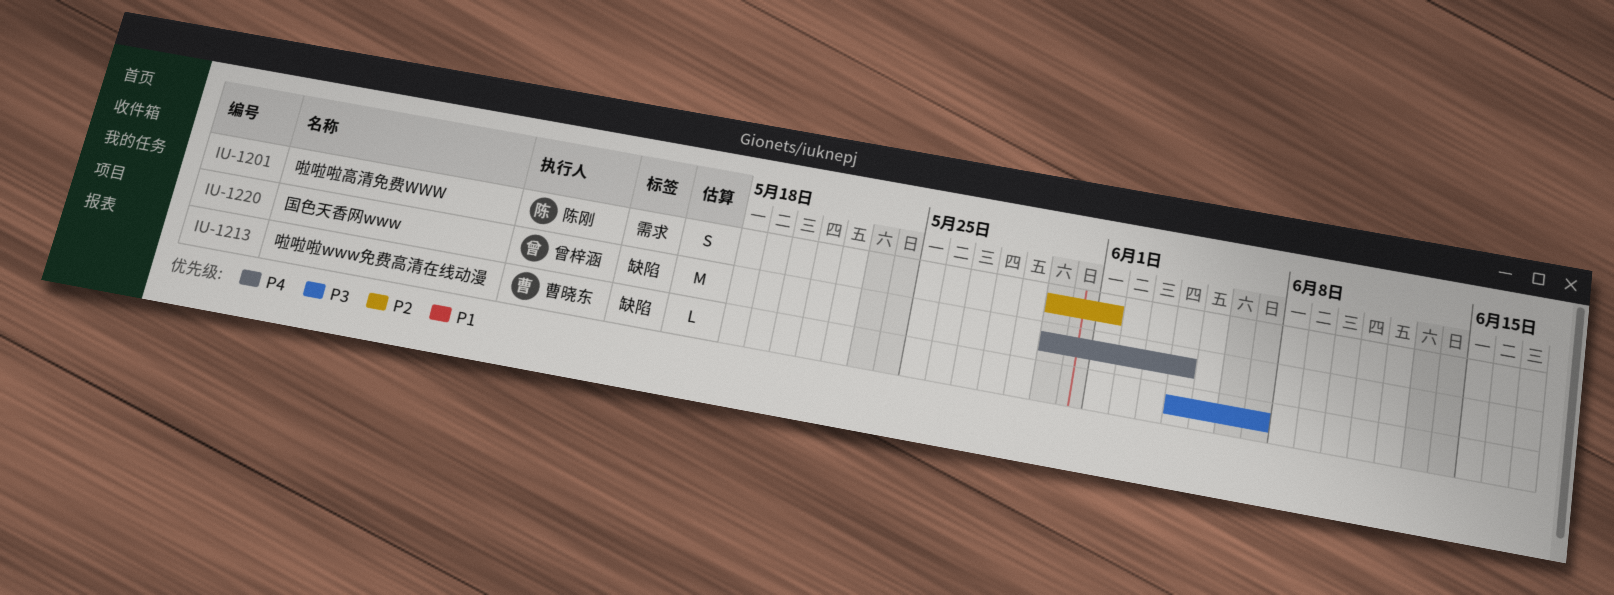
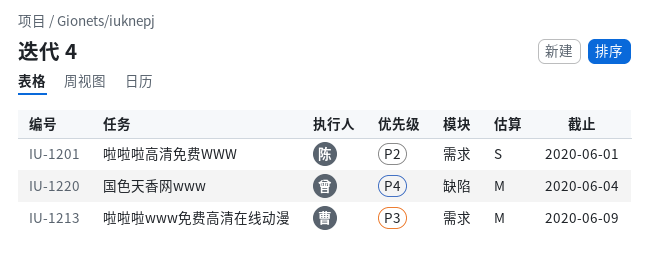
IU-1213, label: 缺陷 -> 需求
IU-1213, estimate: L -> M
IU-1213, due: Jun 7 -> Jun 9

